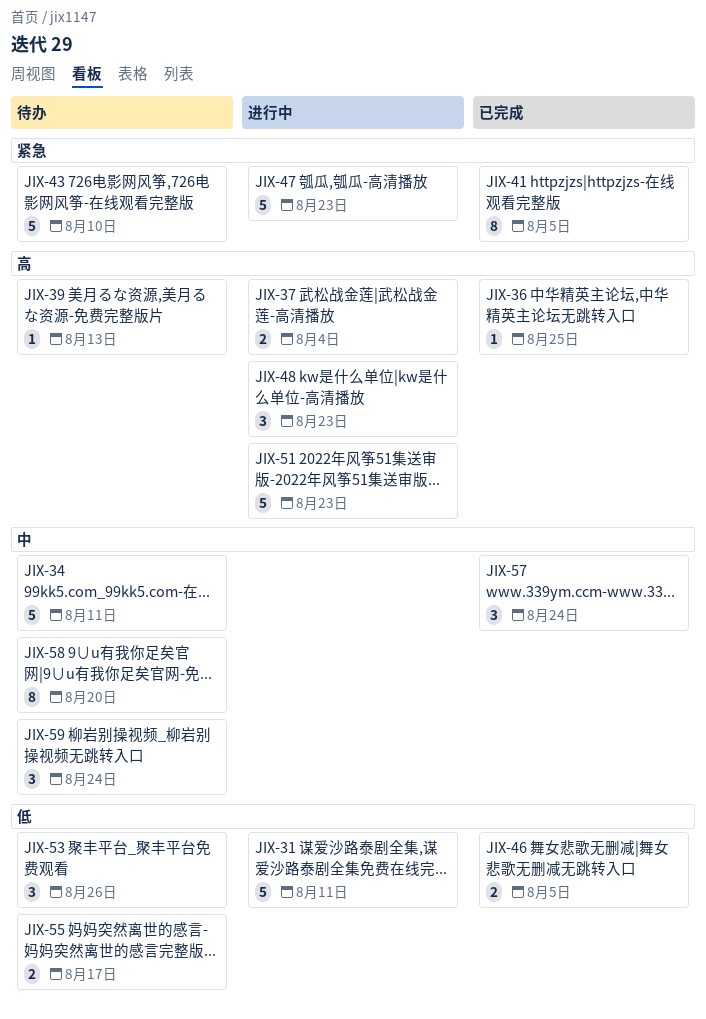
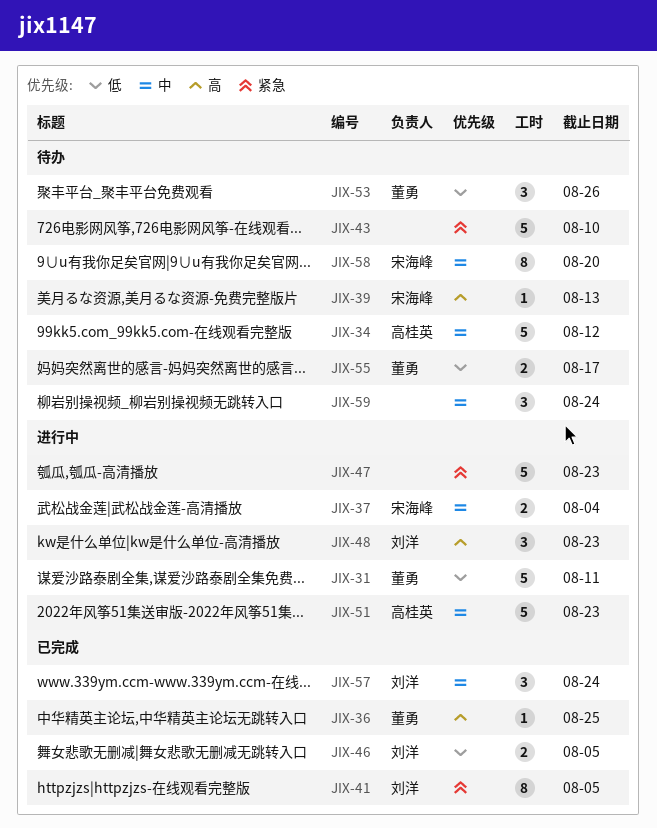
JIX-34, due: Aug 11 -> Aug 12
JIX-37, priority: 高 -> 中
JIX-51, priority: 高 -> 中

